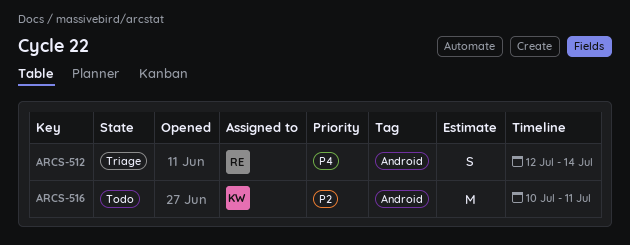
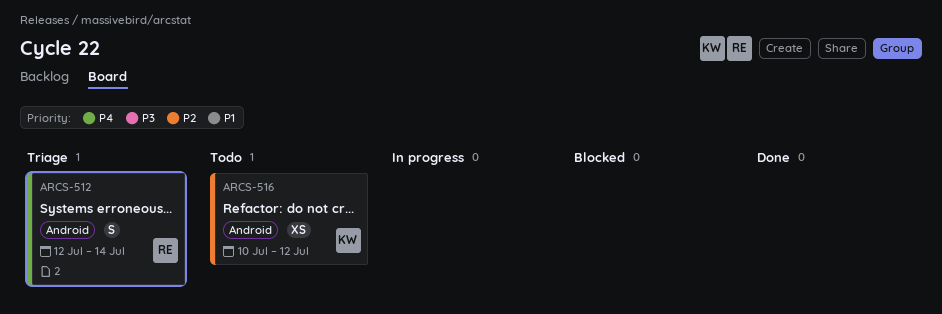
ARCS-516, estimate: M -> XS
ARCS-516, due: Jul 11 -> Jul 12

